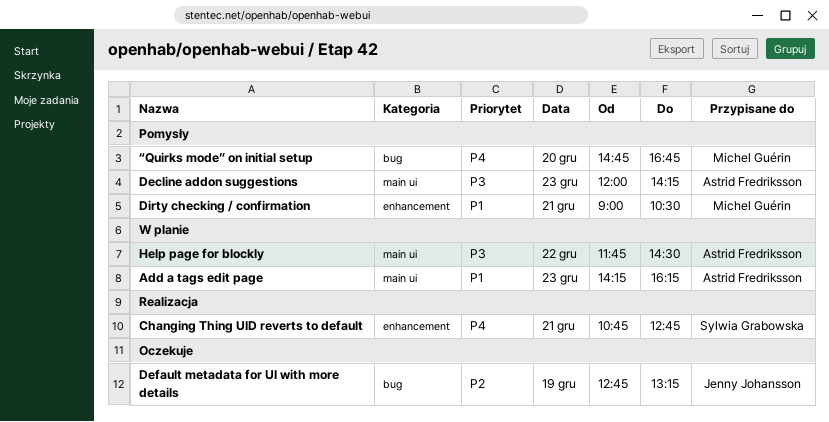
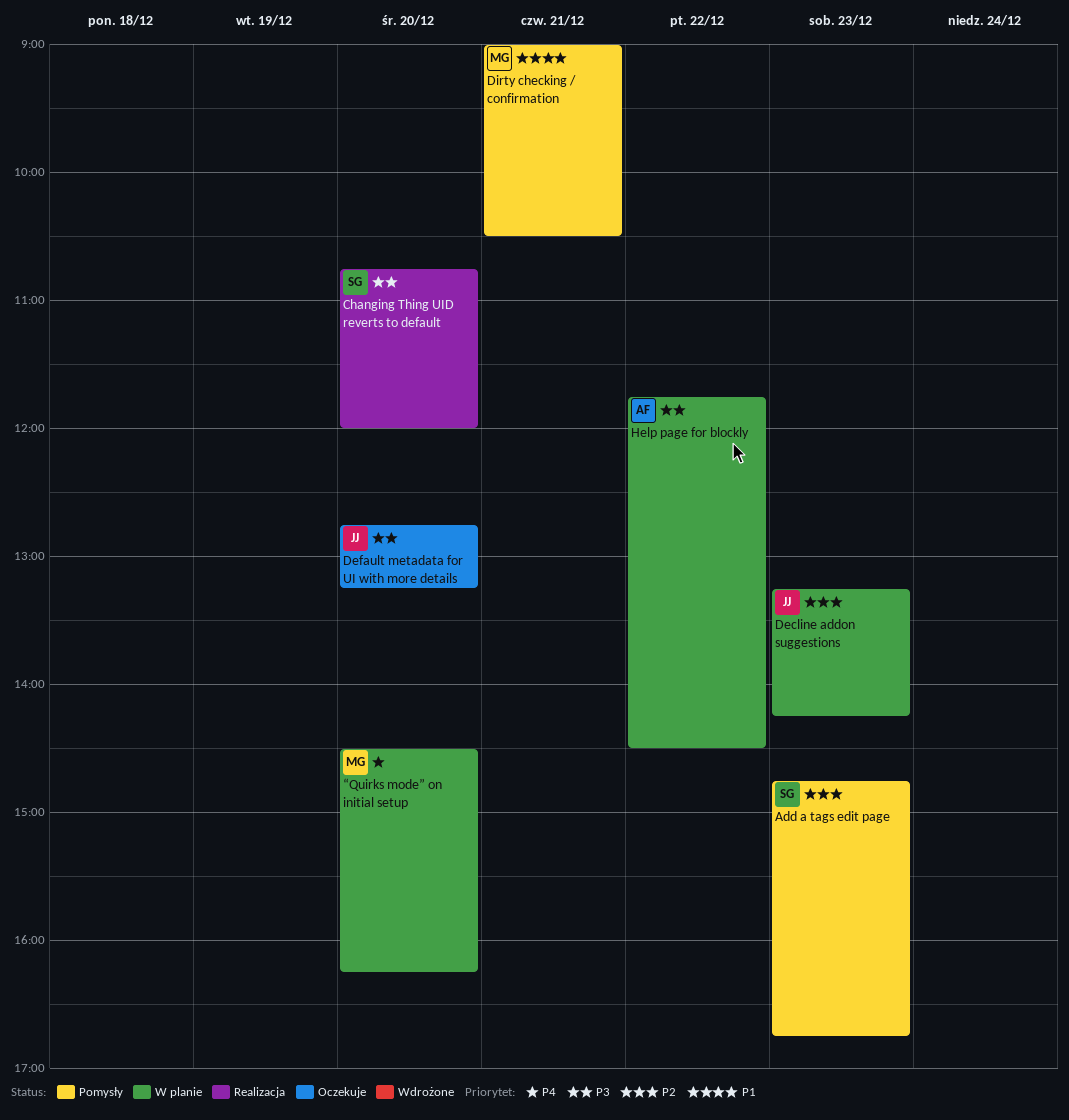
Add a tags edit page, status: W planie -> Pomysły
Add a tags edit page, owner: Astrid Fredriksson -> Sylwia Grabowska
Add a tags edit page, priority: P1 -> P2
Add a tags edit page, begins: 14:15 -> 14:45
Add a tags edit page, ends: 16:15 -> 16:45
Changing Thing UID reverts to default, priority: P4 -> P3
Changing Thing UID reverts to default, day: Dec 21 -> Dec 20
Changing Thing UID reverts to default, ends: 12:45 -> 12:00
Decline addon suggestions, status: Pomysły -> W planie
Decline addon suggestions, owner: Astrid Fredriksson -> Jenny Johansson
Decline addon suggestions, priority: P3 -> P2
Decline addon suggestions, begins: 12:00 -> 13:15
Default metadata for UI with more details, priority: P2 -> P3
Default metadata for UI with more details, day: Dec 19 -> Dec 20
“Quirks mode” on initial setup, status: Pomysły -> W planie
“Quirks mode” on initial setup, begins: 14:45 -> 14:30
“Quirks mode” on initial setup, ends: 16:45 -> 16:15

